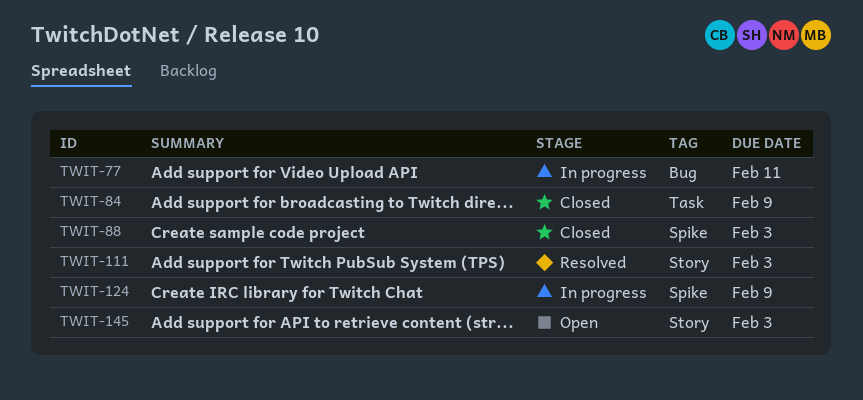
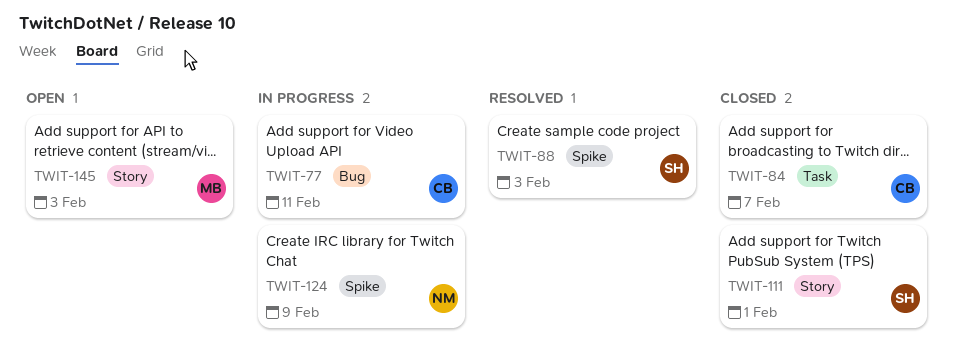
TWIT-84, due: Feb 9 -> Feb 7
TWIT-88, status: Closed -> Resolved
TWIT-111, status: Resolved -> Closed
TWIT-111, due: Feb 3 -> Feb 1

